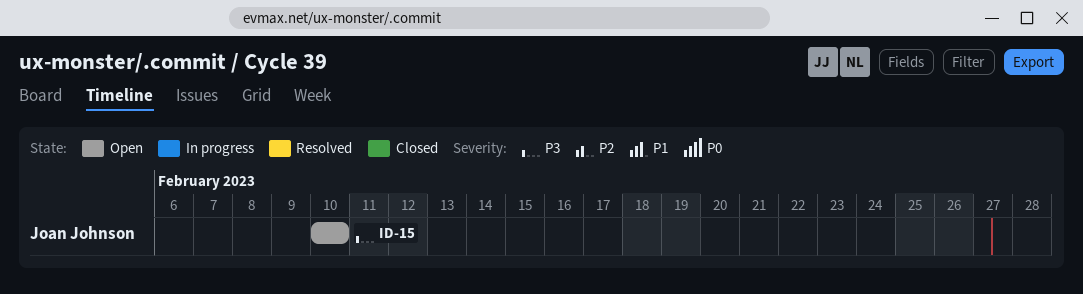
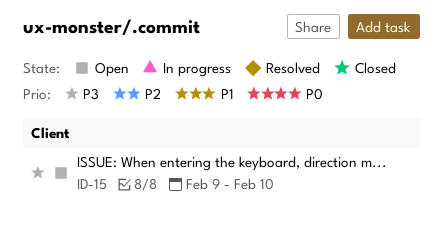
ID-15, start: Feb 10 -> Feb 9

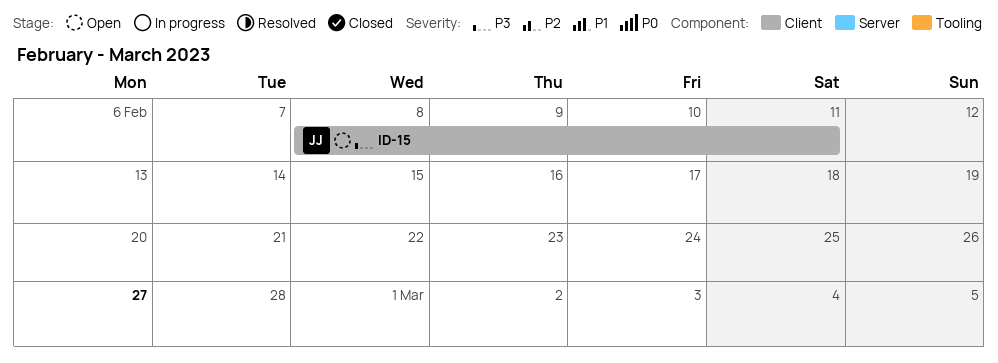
ID-15, start: Feb 9 -> Feb 8
ID-15, due: Feb 10 -> Feb 11

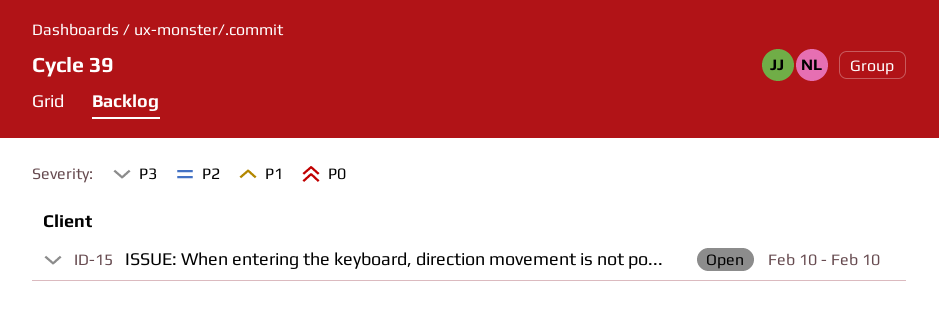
ID-15, start: Feb 8 -> Feb 10
ID-15, due: Feb 11 -> Feb 10

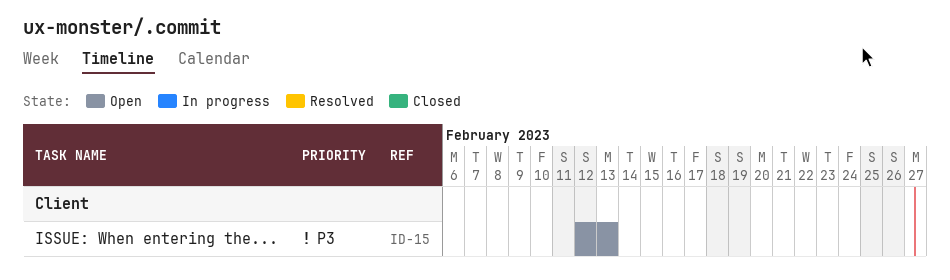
ID-15, start: Feb 10 -> Feb 12
ID-15, due: Feb 10 -> Feb 13

